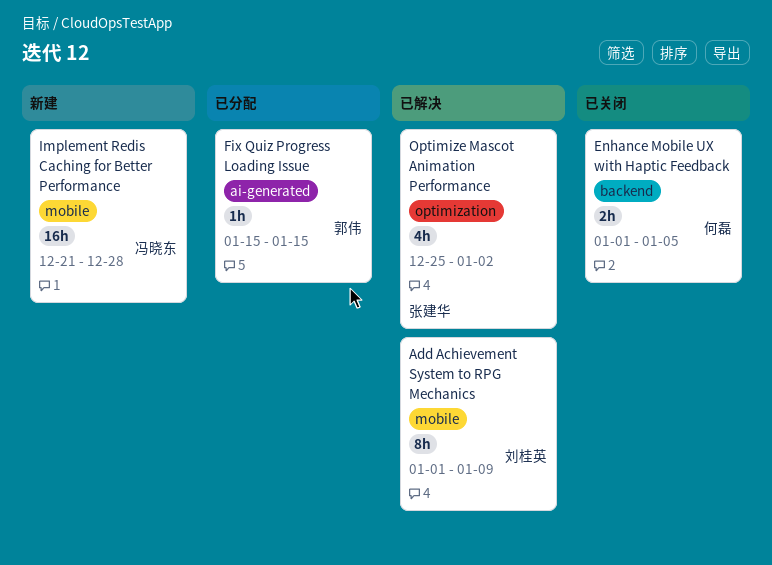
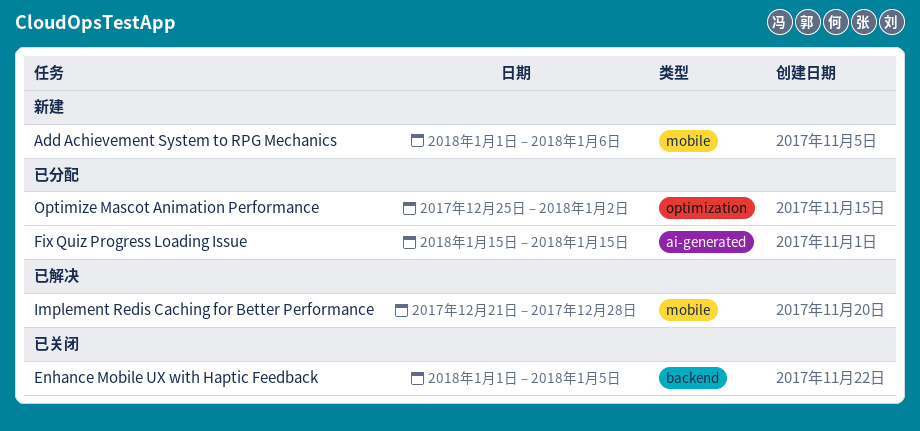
Add Achievement System to RPG Mechanics, status: 已解决 -> 新建
Add Achievement System to RPG Mechanics, due: Jan 9 -> Jan 6
Implement Redis Caching for Better Performance, status: 新建 -> 已解决
Optimize Mascot Animation Performance, status: 已解决 -> 已分配

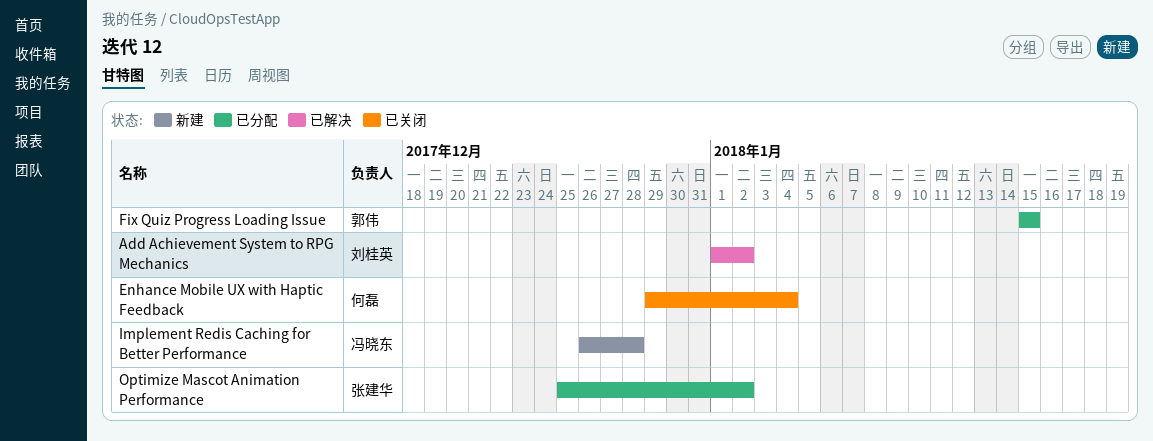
Add Achievement System to RPG Mechanics, status: 新建 -> 已解决
Add Achievement System to RPG Mechanics, due: Jan 6 -> Jan 2
Enhance Mobile UX with Haptic Feedback, start: Jan 1 -> Dec 29
Enhance Mobile UX with Haptic Feedback, due: Jan 5 -> Jan 4
Implement Redis Caching for Better Performance, status: 已解决 -> 新建
Implement Redis Caching for Better Performance, start: Dec 21 -> Dec 26

